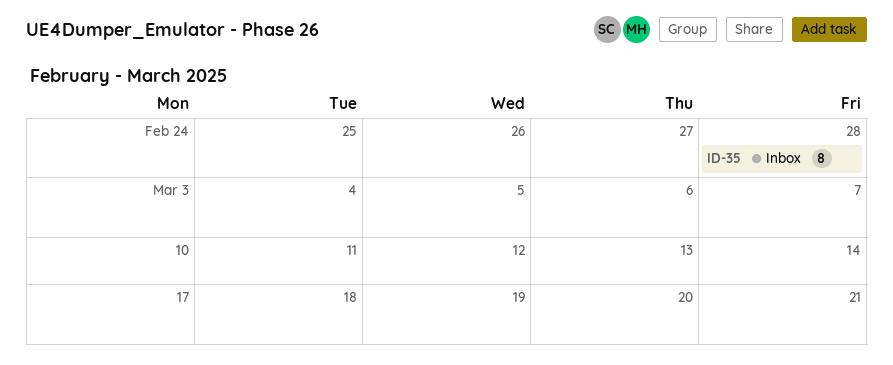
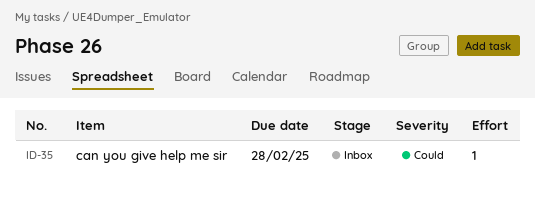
ID-35, estimate: 8 -> 1

